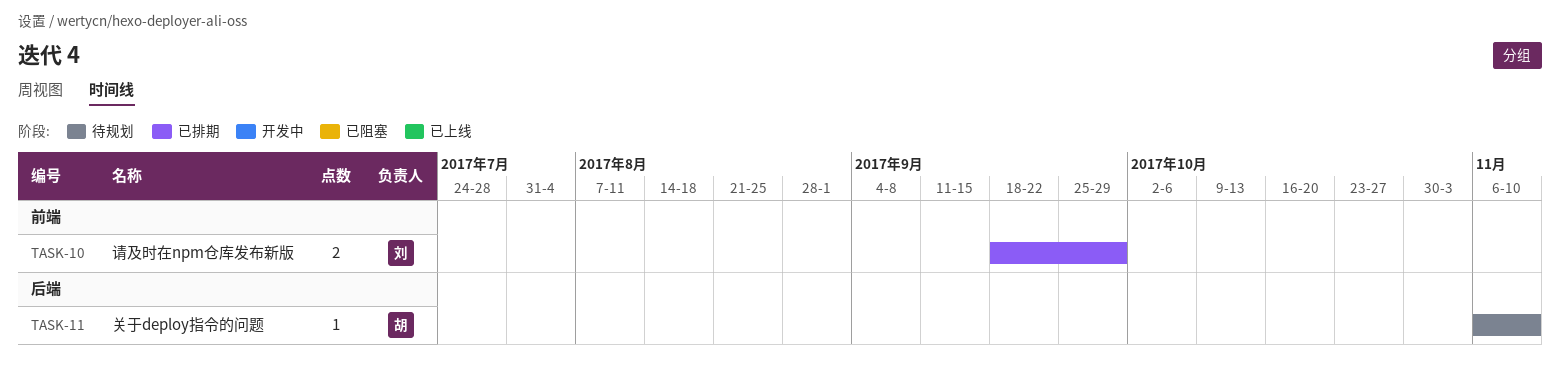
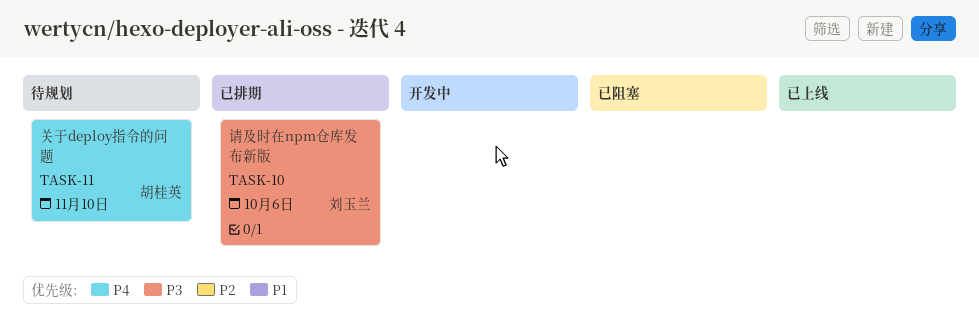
TASK-10, due: Sep 29 -> Oct 6

